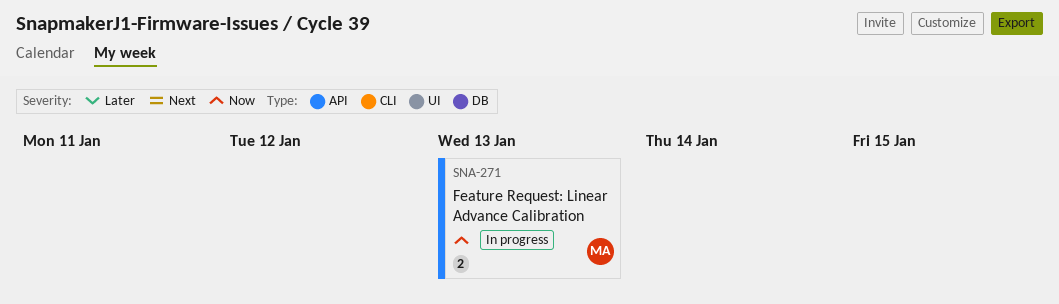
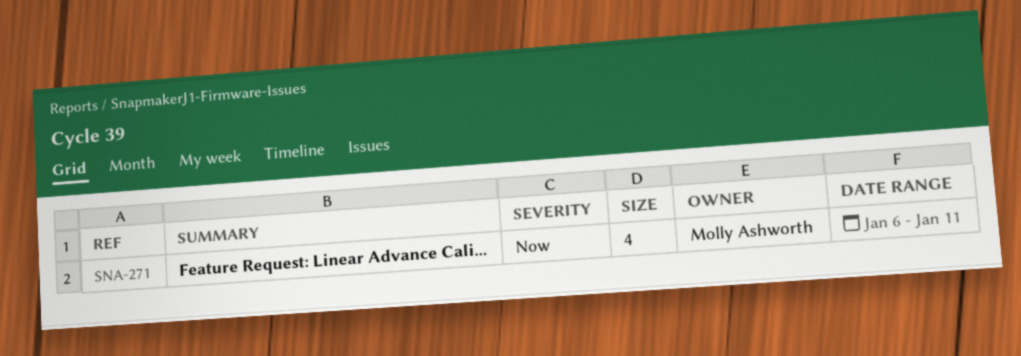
SNA-271, estimate: 2 -> 4
SNA-271, due: Jan 13 -> Jan 11

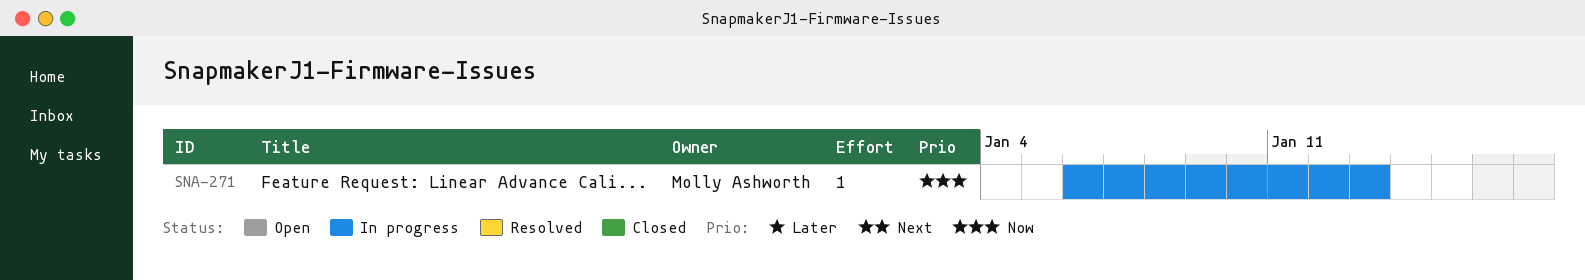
SNA-271, estimate: 4 -> 1
SNA-271, due: Jan 11 -> Jan 13

